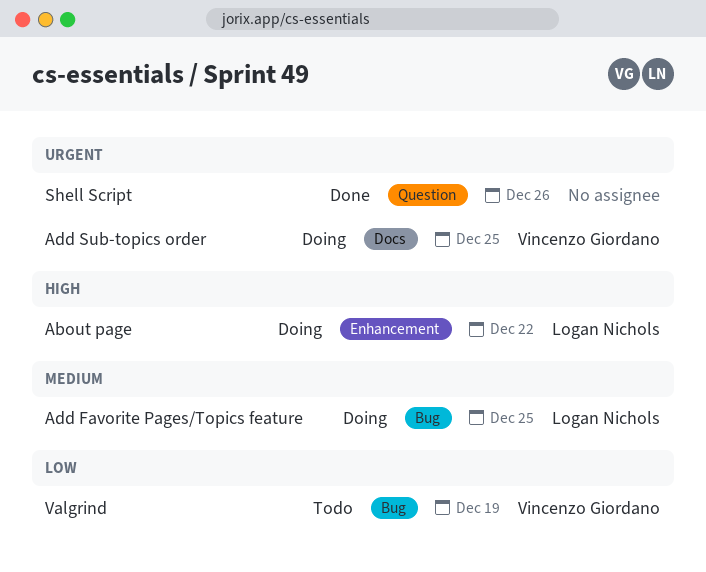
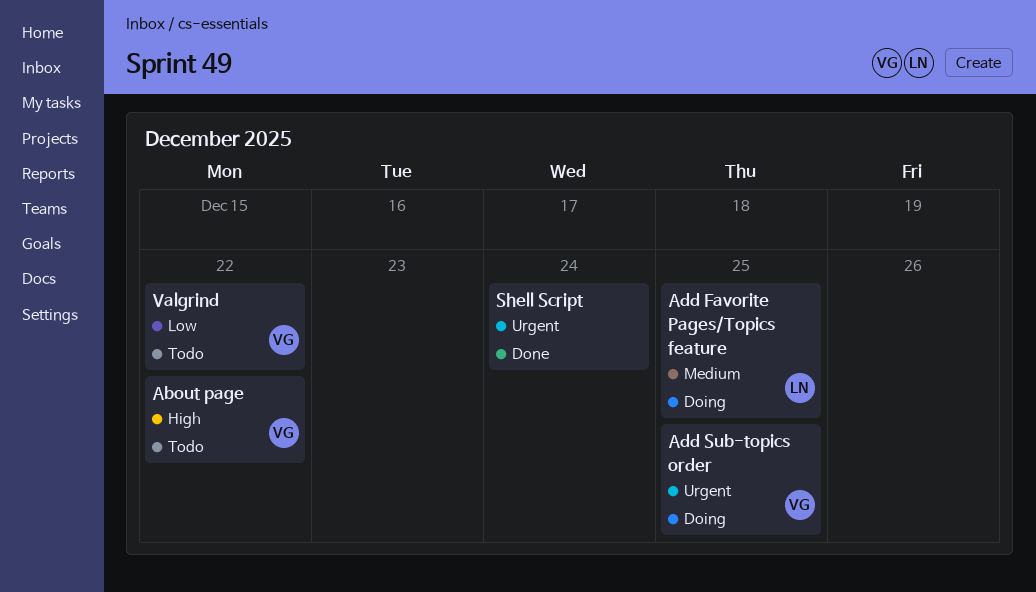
About page, status: Doing -> Todo
About page, owner: Logan Nichols -> Vincenzo Giordano
Shell Script, due: Dec 26 -> Dec 24
Valgrind, due: Dec 19 -> Dec 22

